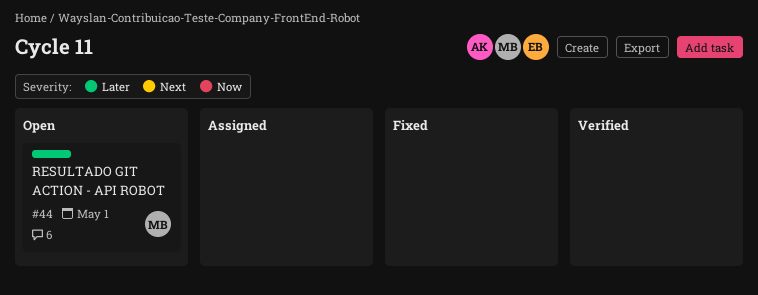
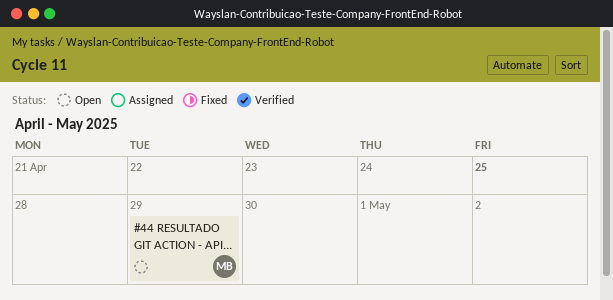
#44, due: May 1 -> Apr 29

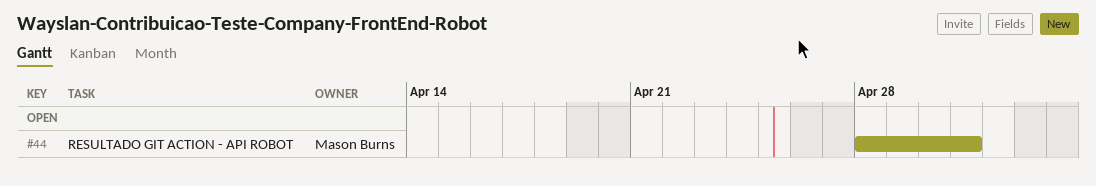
#44, due: Apr 29 -> May 1

